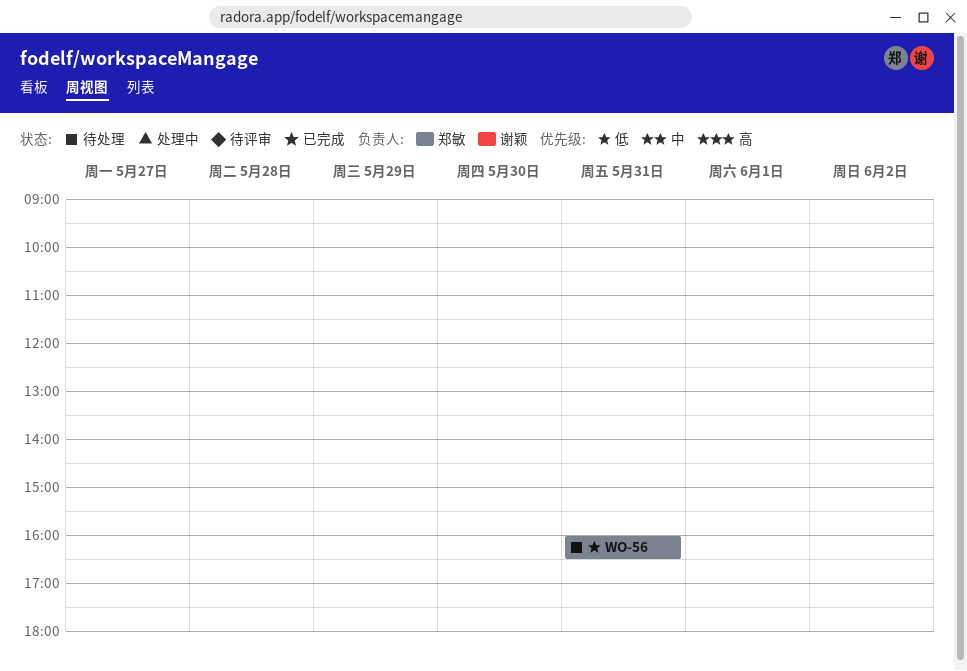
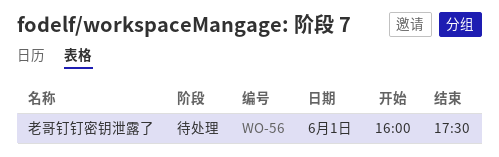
WO-56, day: May 31 -> Jun 1
WO-56, ends: 16:30 -> 17:30

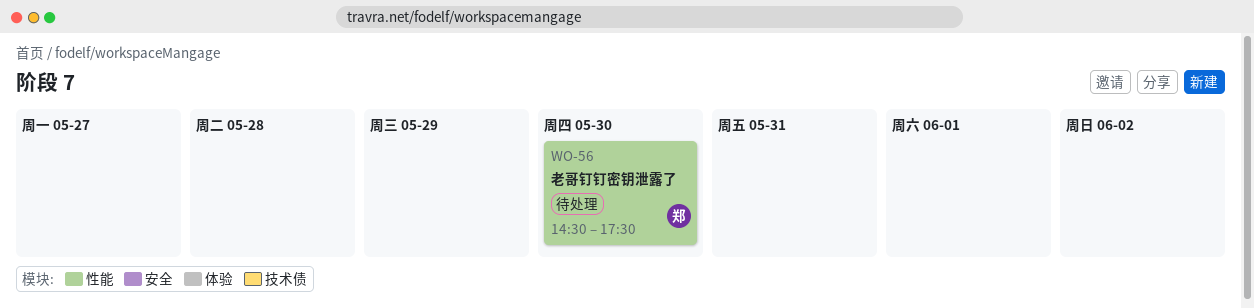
WO-56, day: Jun 1 -> May 30
WO-56, begins: 16:00 -> 14:30

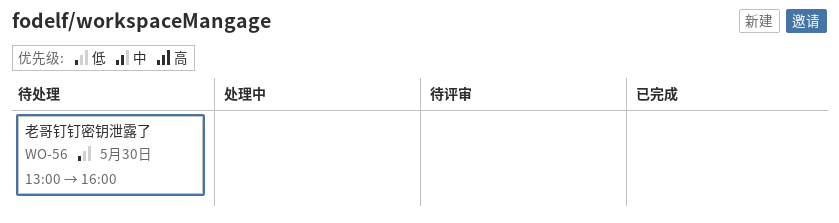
WO-56, begins: 14:30 -> 13:00
WO-56, ends: 17:30 -> 16:00

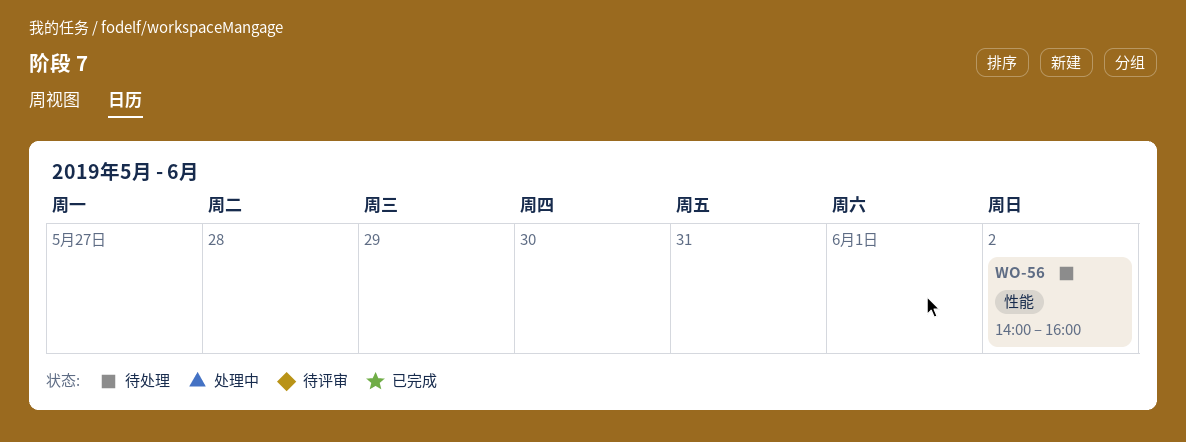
WO-56, day: May 30 -> Jun 2
WO-56, begins: 13:00 -> 14:00

